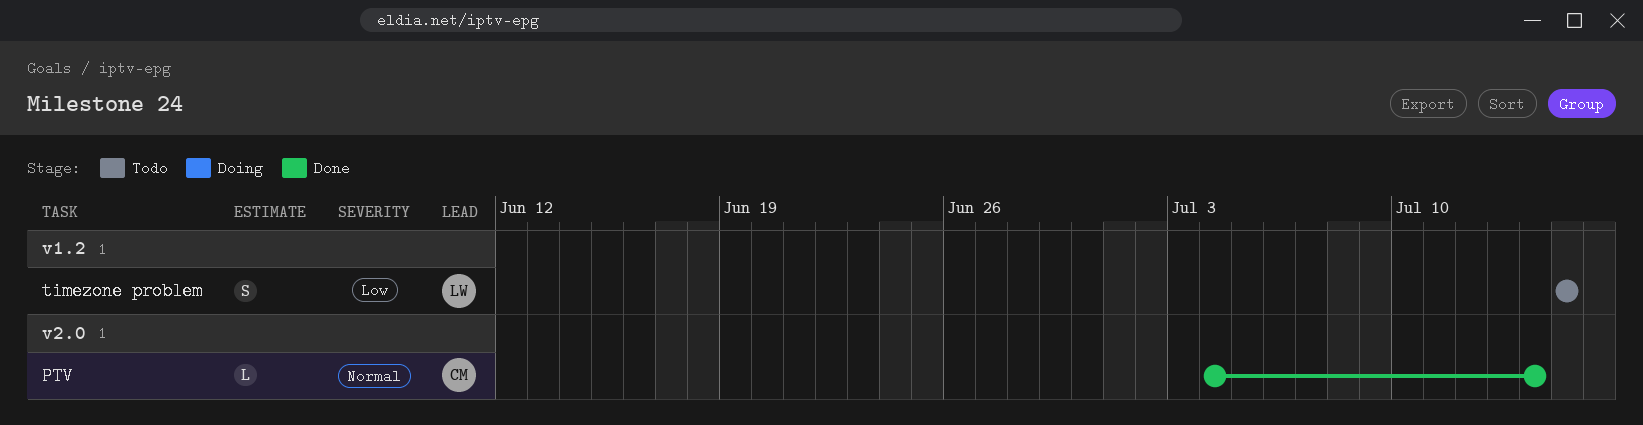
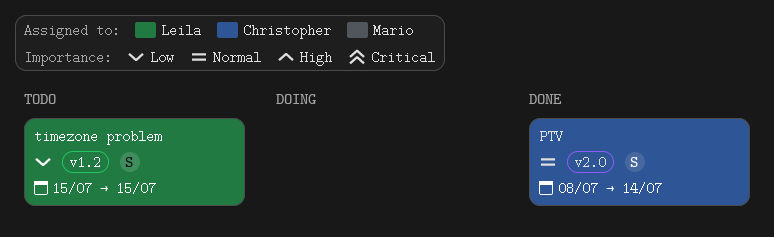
PTV, estimate: L -> S
PTV, start: Jul 4 -> Jul 8

